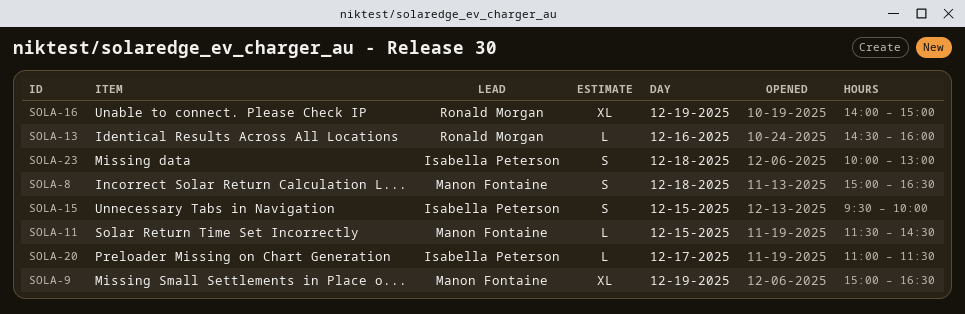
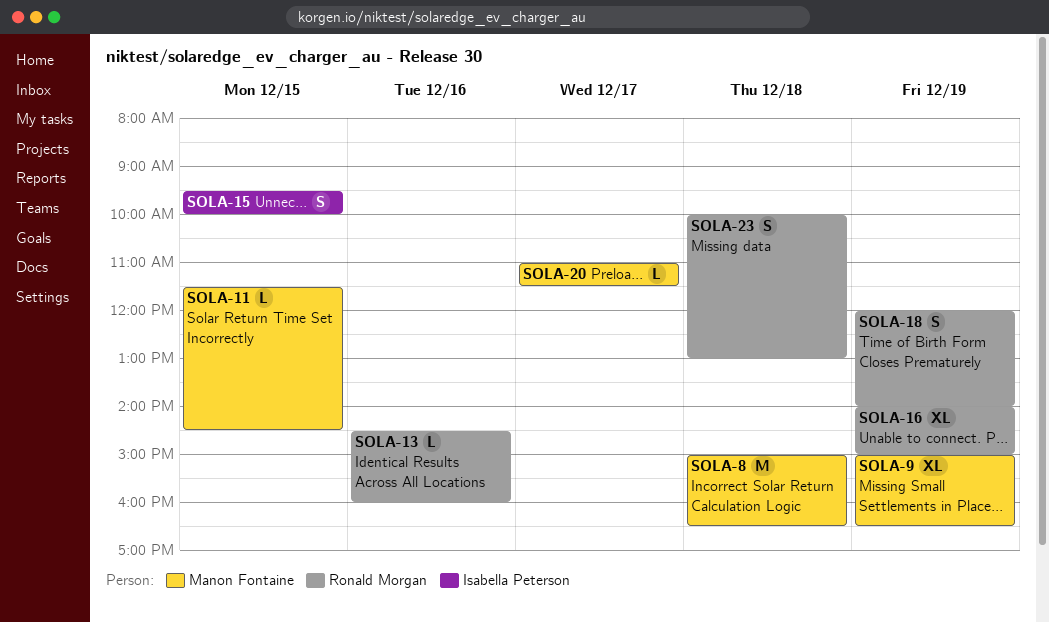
SOLA-8, estimate: S -> M
SOLA-18: none -> present
SOLA-20, owner: Isabella Peterson -> Manon Fontaine
SOLA-23, owner: Isabella Peterson -> Ronald Morgan

